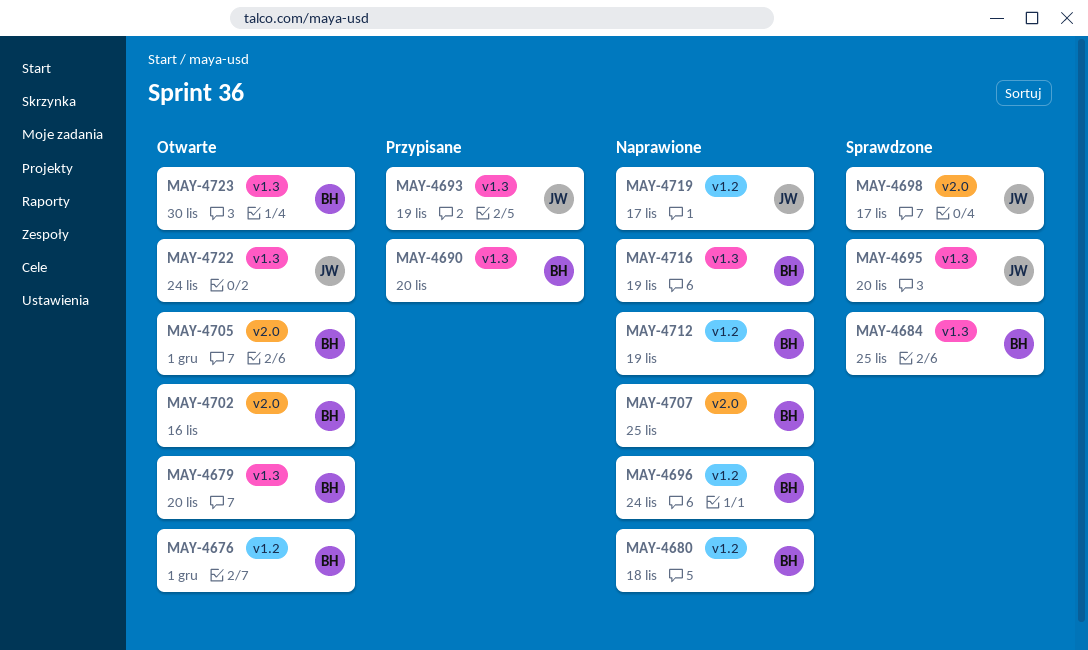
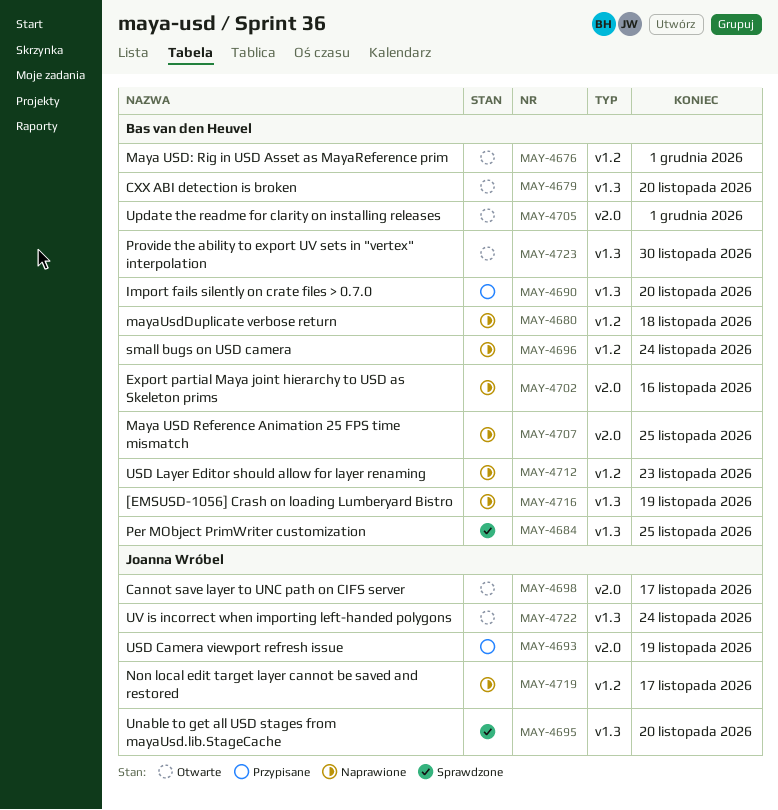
MAY-4693, label: v1.3 -> v2.0
MAY-4698, status: Sprawdzone -> Otwarte
MAY-4702, status: Otwarte -> Naprawione
MAY-4712, due: Nov 19 -> Nov 23

